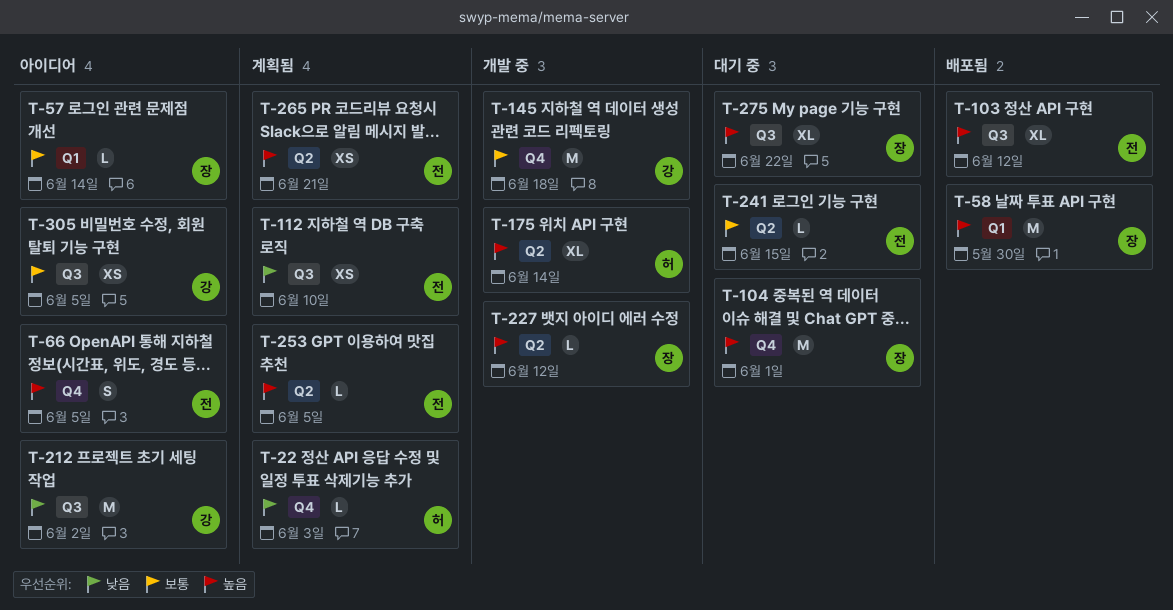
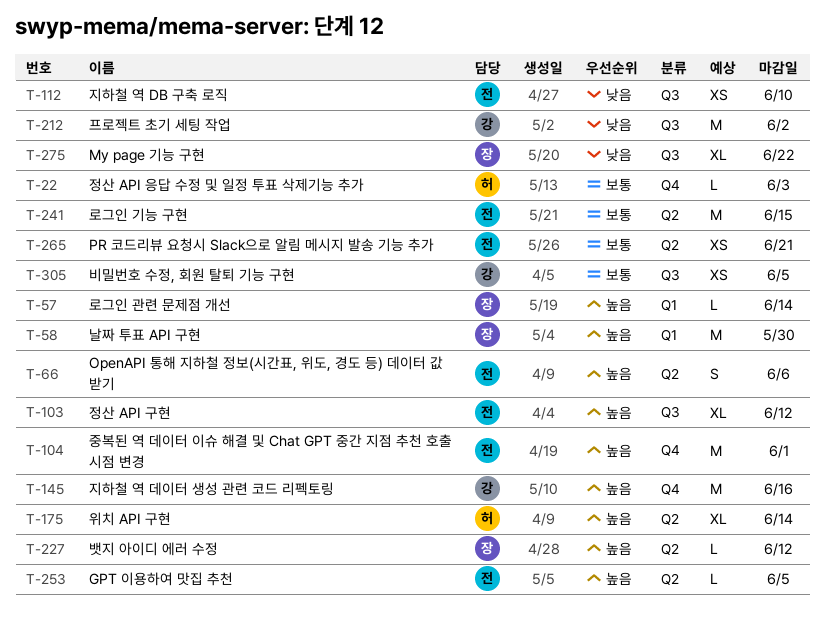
T-22, priority: 낮음 -> 보통
T-57, priority: 보통 -> 높음
T-66, label: Q4 -> Q2
T-66, due: Jun 5 -> Jun 6
T-104, owner: 장 -> 전
T-145, priority: 보통 -> 높음
T-145, due: Jun 18 -> Jun 16
T-241, estimate: L -> M
T-265, priority: 높음 -> 보통
T-275, priority: 높음 -> 낮음

